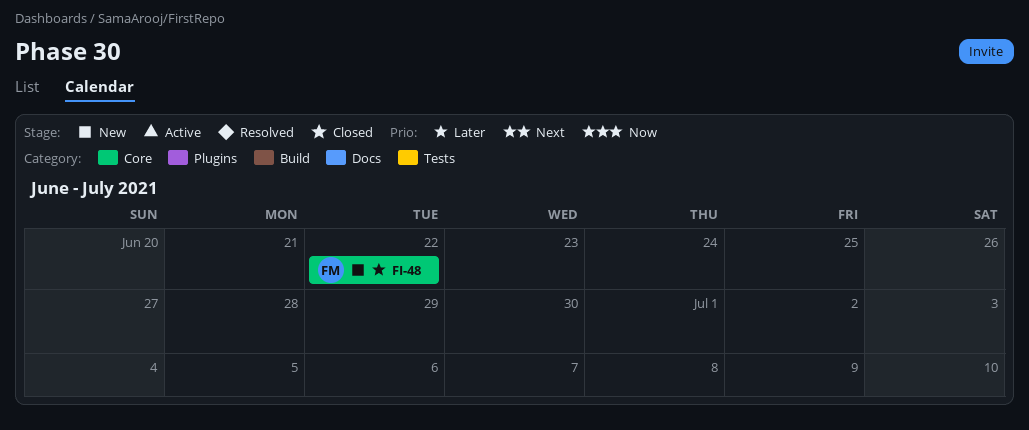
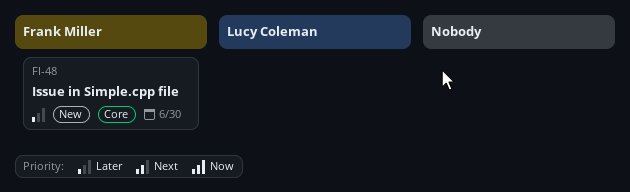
FI-48, due: Jun 22 -> Jun 30

